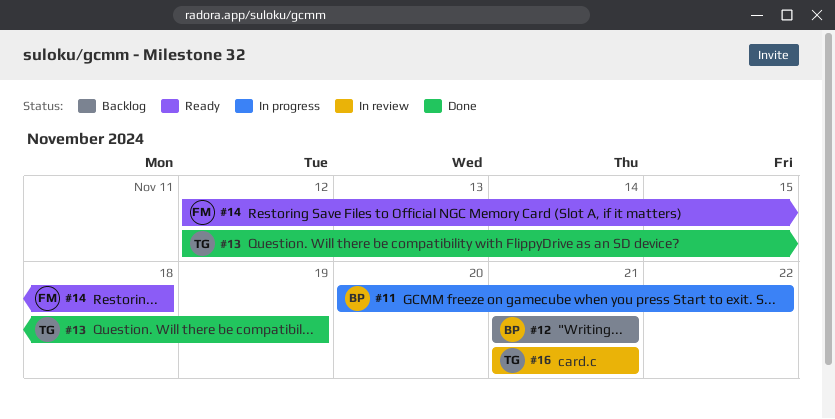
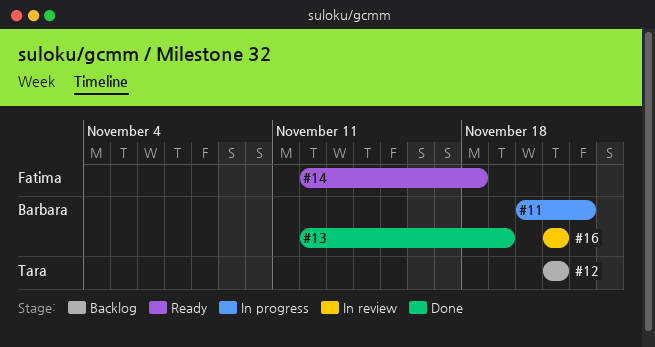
#12, owner: Barbara -> Tara
#13, owner: Tara -> Barbara
#16, owner: Tara -> Barbara

